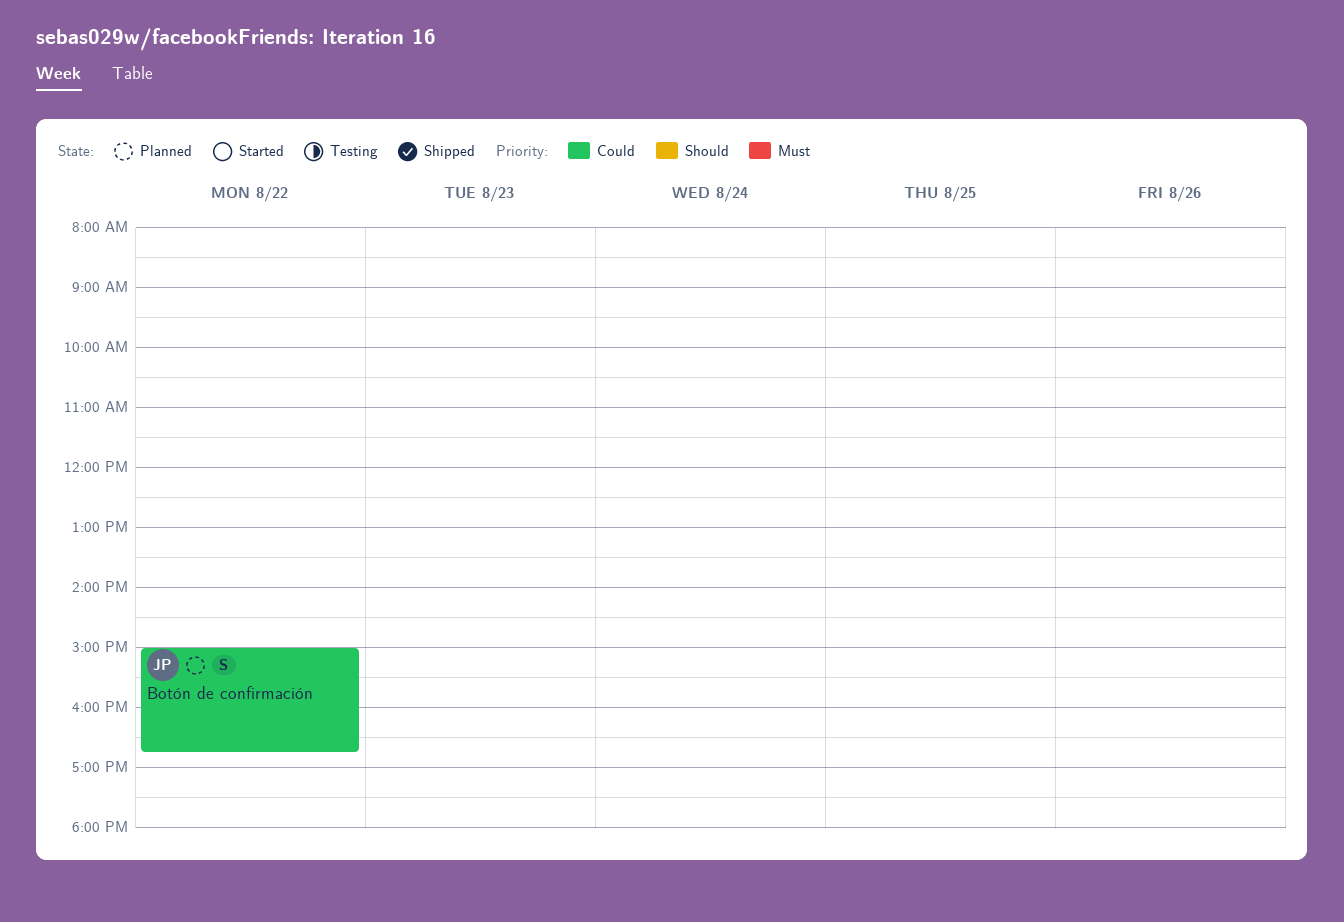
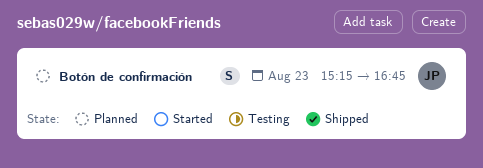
Botón de confirmación, day: Aug 22 -> Aug 23
Botón de confirmación, begins: 15:00 -> 15:15

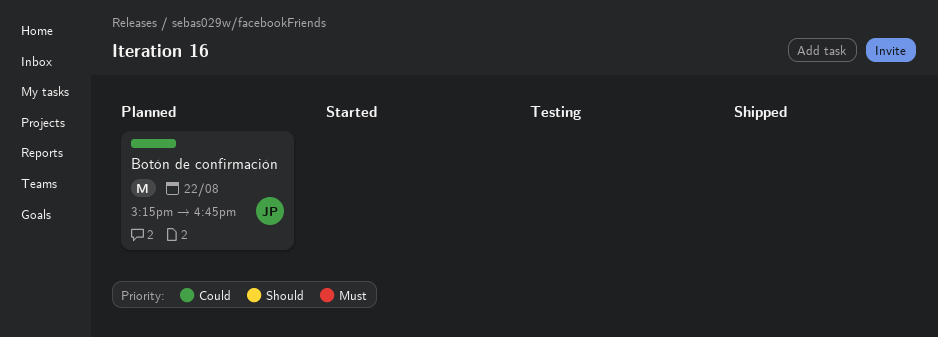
Botón de confirmación, estimate: S -> M
Botón de confirmación, day: Aug 23 -> Aug 22

